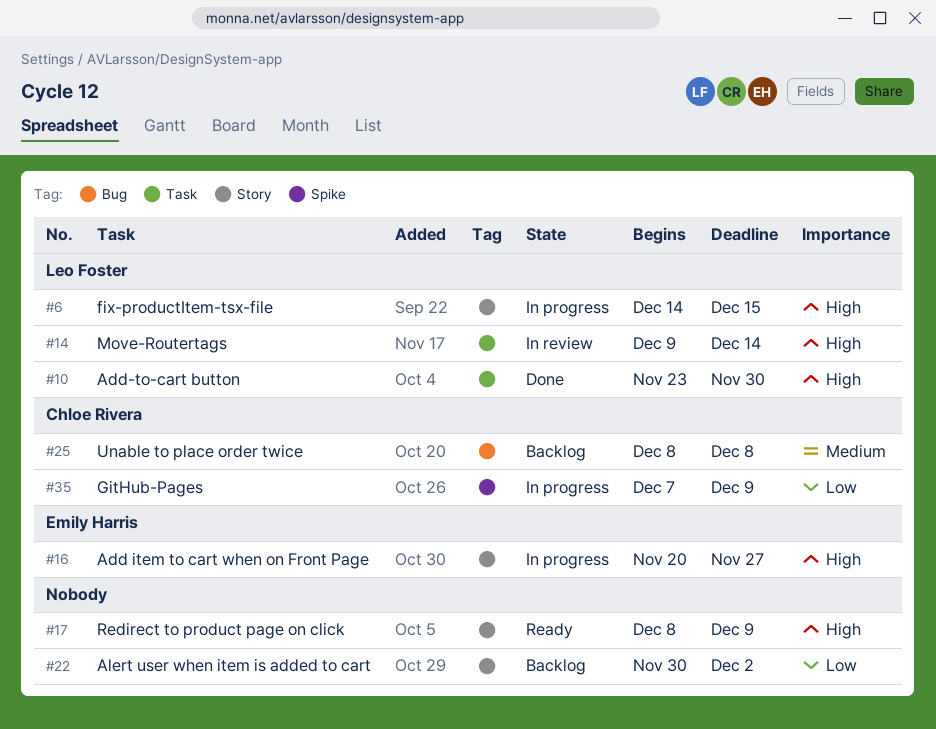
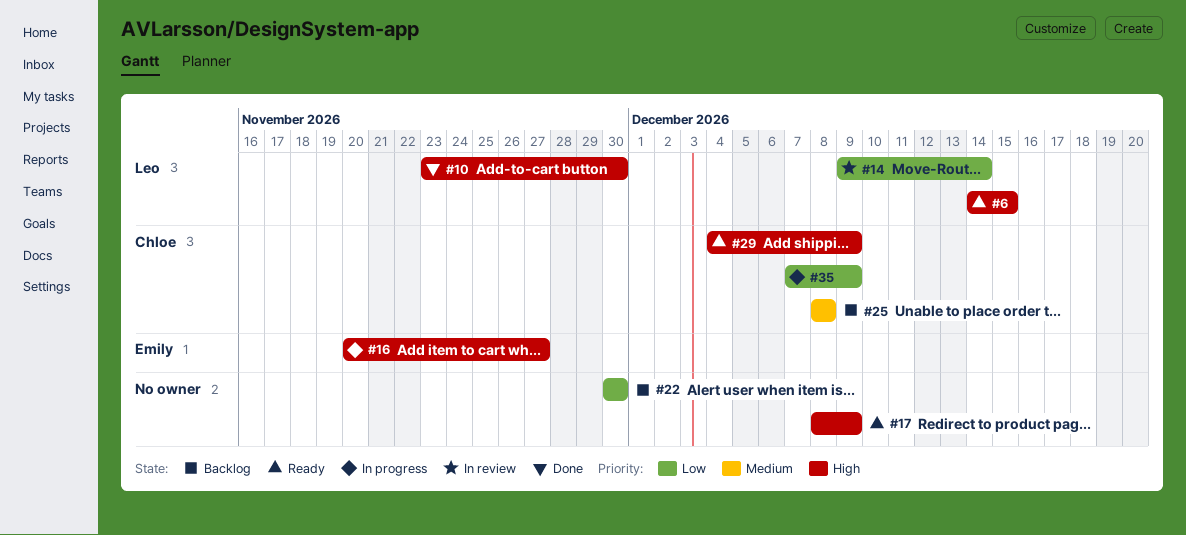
#6, status: In progress -> Ready
#14, priority: High -> Low
#22, due: Dec 2 -> Nov 30
#29: none -> present

